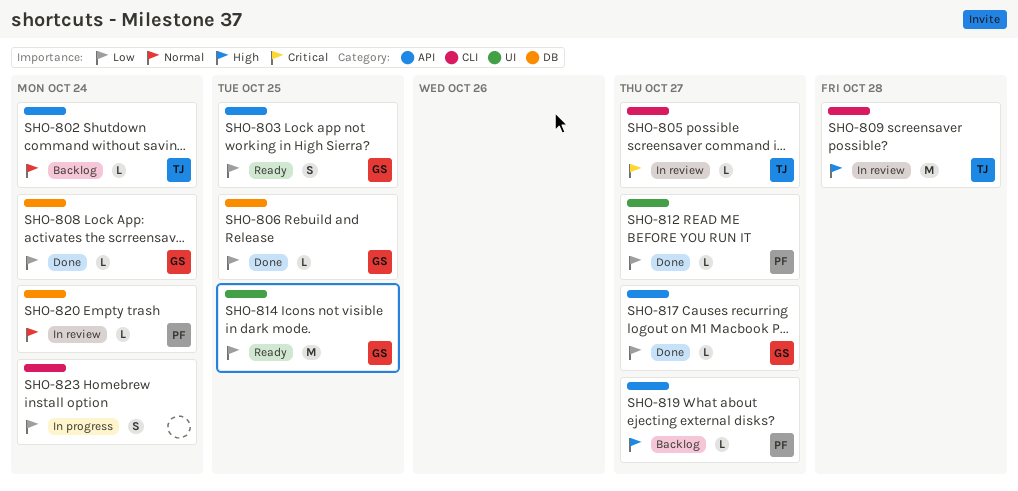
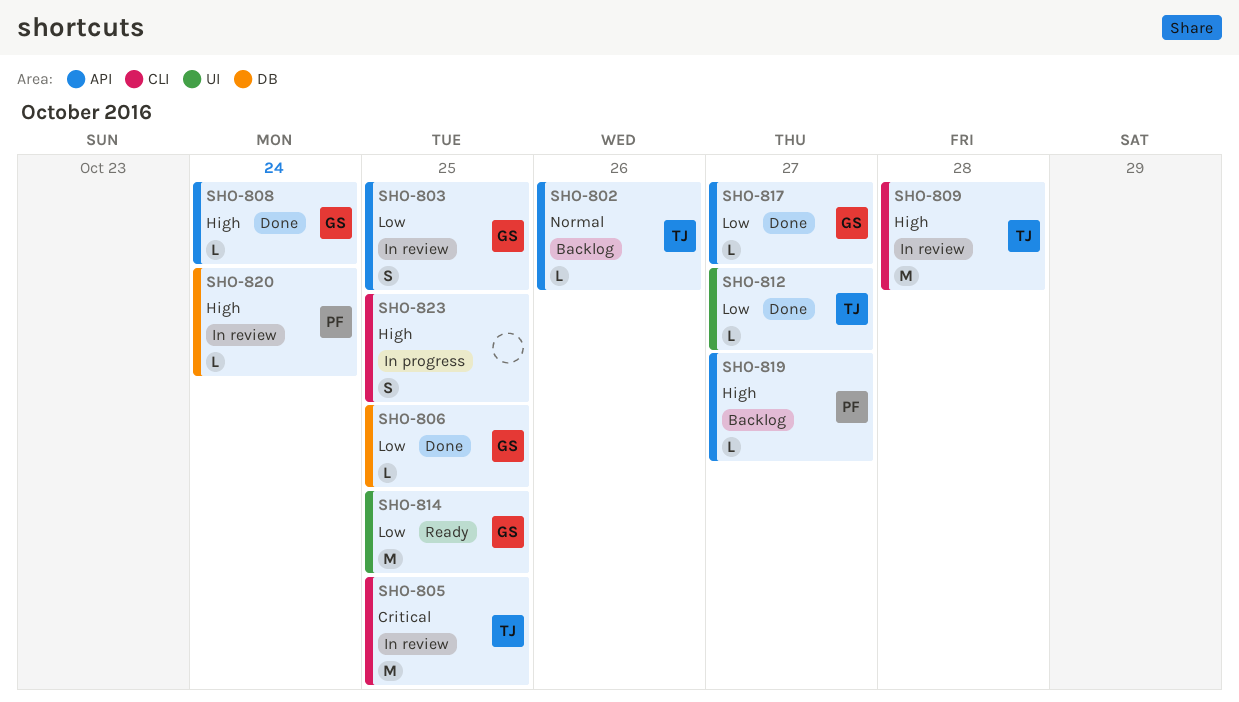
SHO-802, due: Oct 24 -> Oct 26
SHO-803, status: Ready -> In review
SHO-805, estimate: L -> M
SHO-805, due: Oct 27 -> Oct 25
SHO-808, priority: Low -> High
SHO-808, label: DB -> API
SHO-812, owner: PF -> TJ
SHO-820, priority: Normal -> High
SHO-823, priority: Low -> High
SHO-823, due: Oct 24 -> Oct 25

